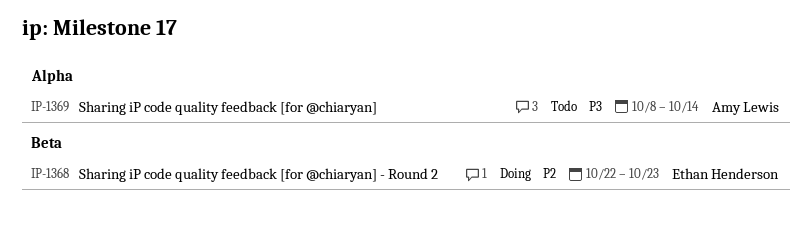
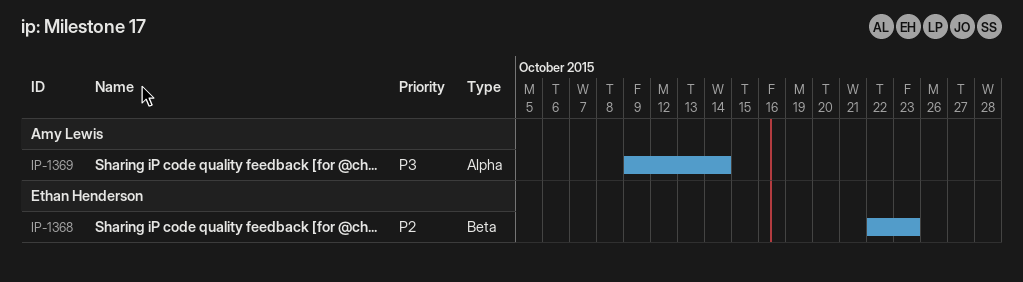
IP-1369, start: Oct 8 -> Oct 9

